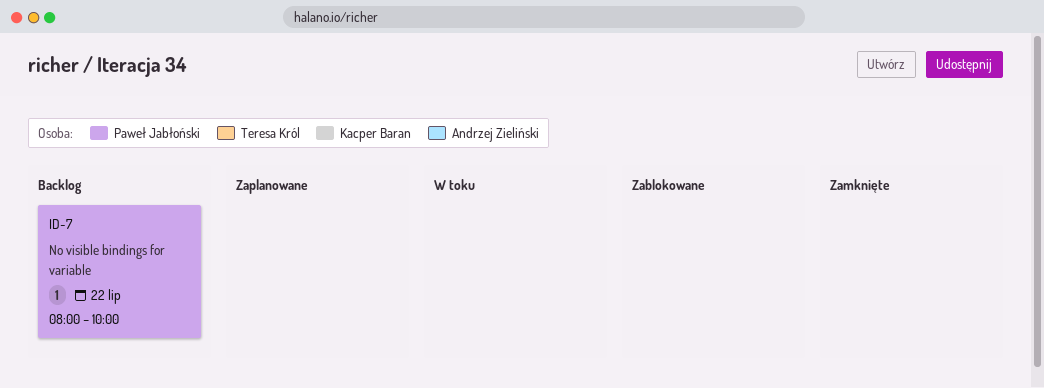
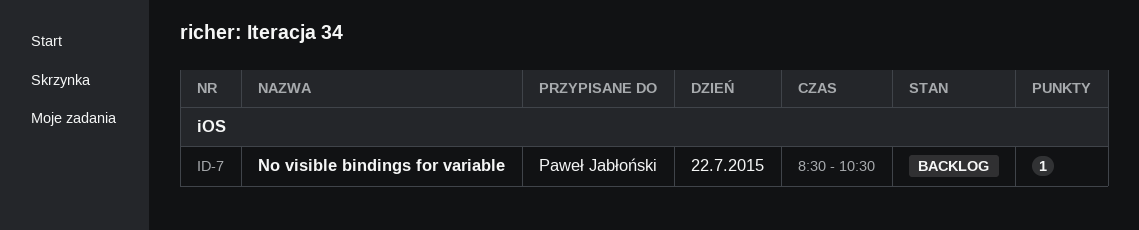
ID-7, begins: 08:00 -> 08:30
ID-7, ends: 10:00 -> 10:30

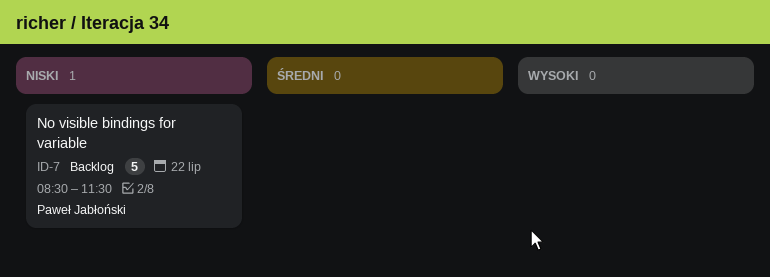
ID-7, estimate: 1 -> 5
ID-7, ends: 10:30 -> 11:30

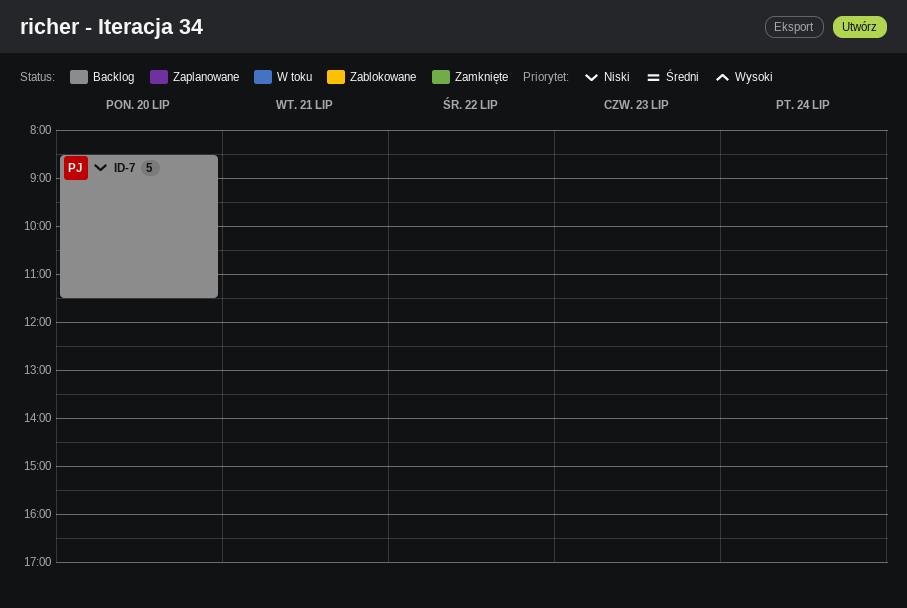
ID-7, day: Jul 22 -> Jul 20

